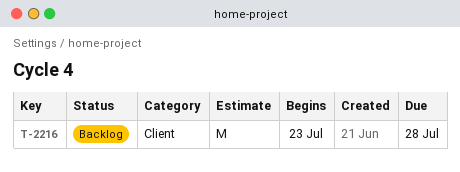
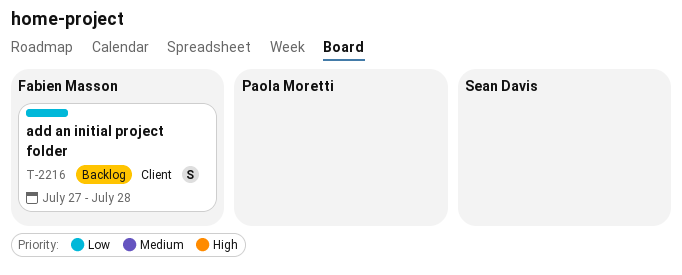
T-2216, estimate: M -> S
T-2216, start: Jul 23 -> Jul 27

